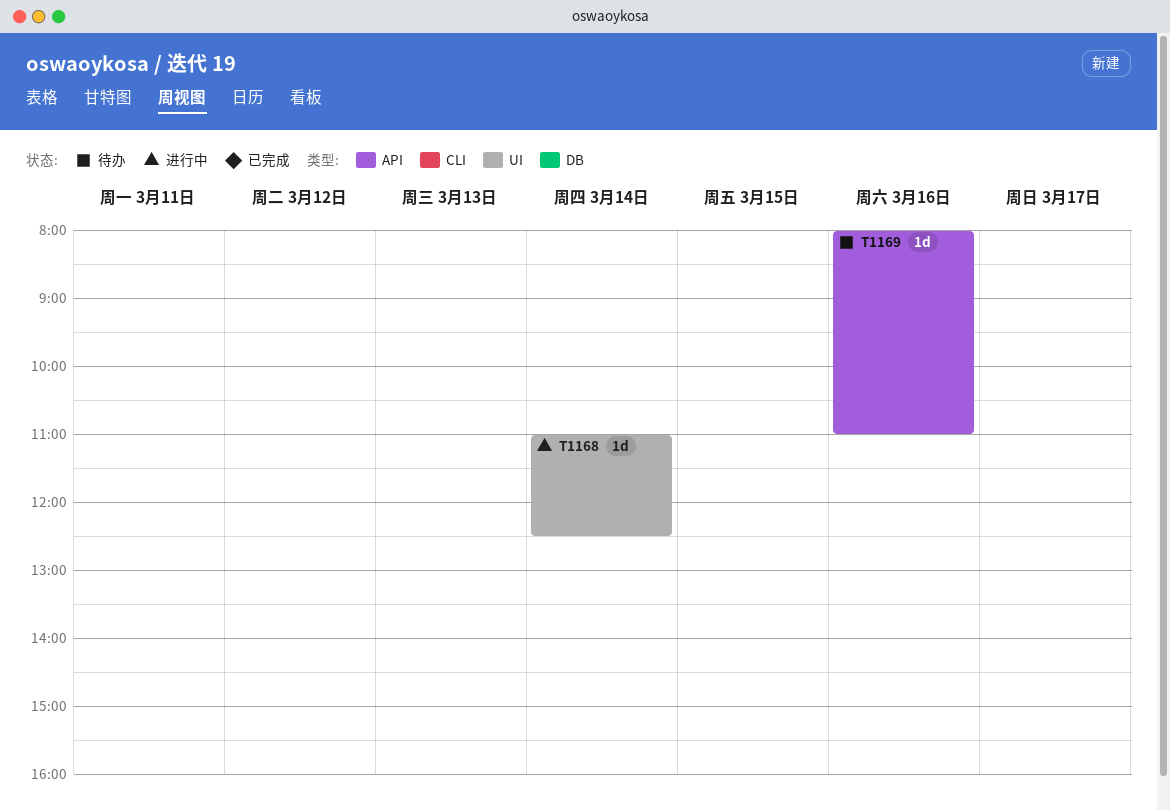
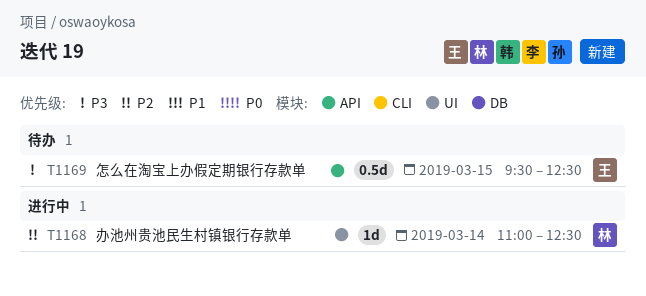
T1169, estimate: 1d -> 0.5d
T1169, day: Mar 16 -> Mar 15
T1169, begins: 08:00 -> 09:30
T1169, ends: 11:00 -> 12:30

